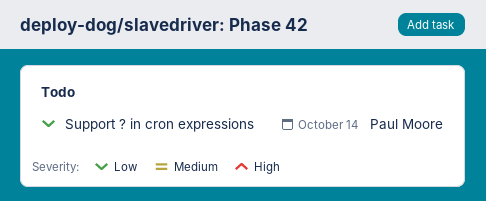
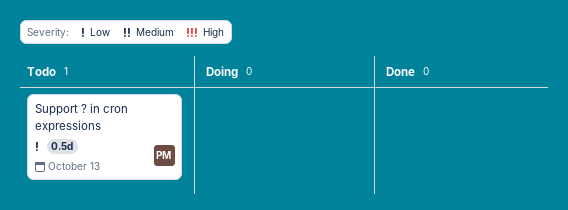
Support ? in cron expressions, due: Oct 14 -> Oct 13

